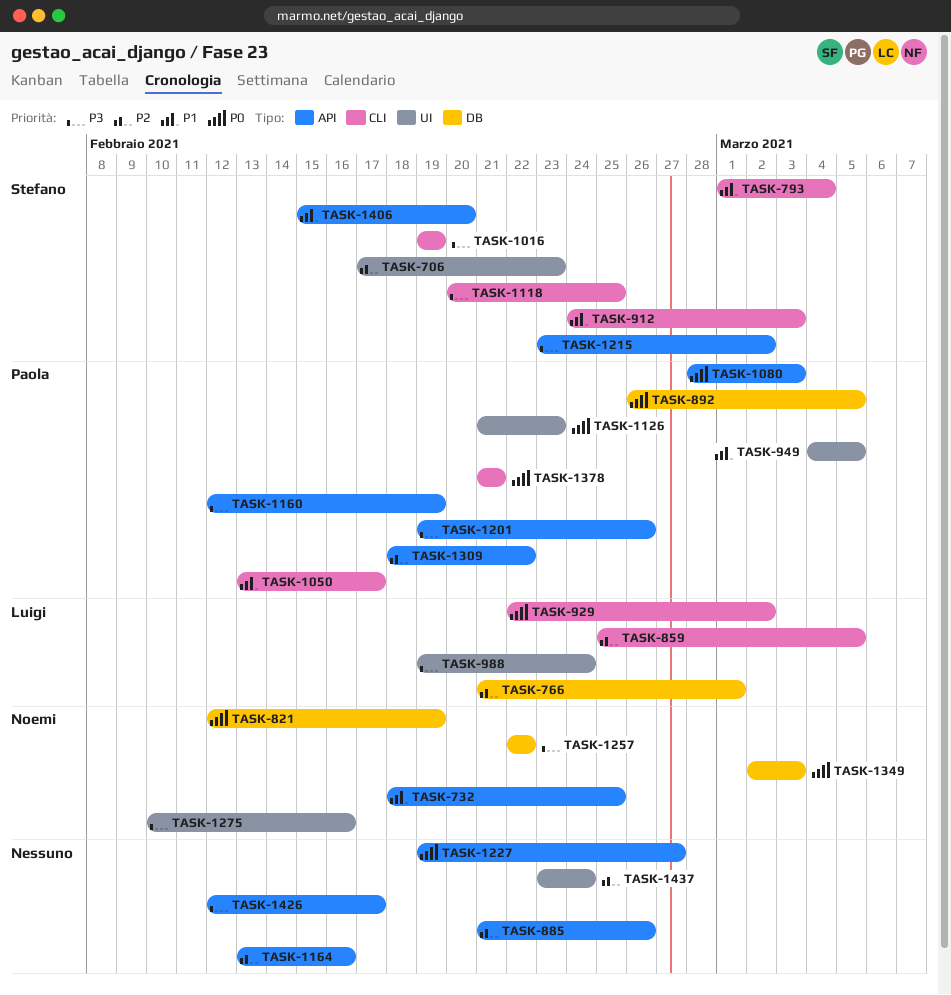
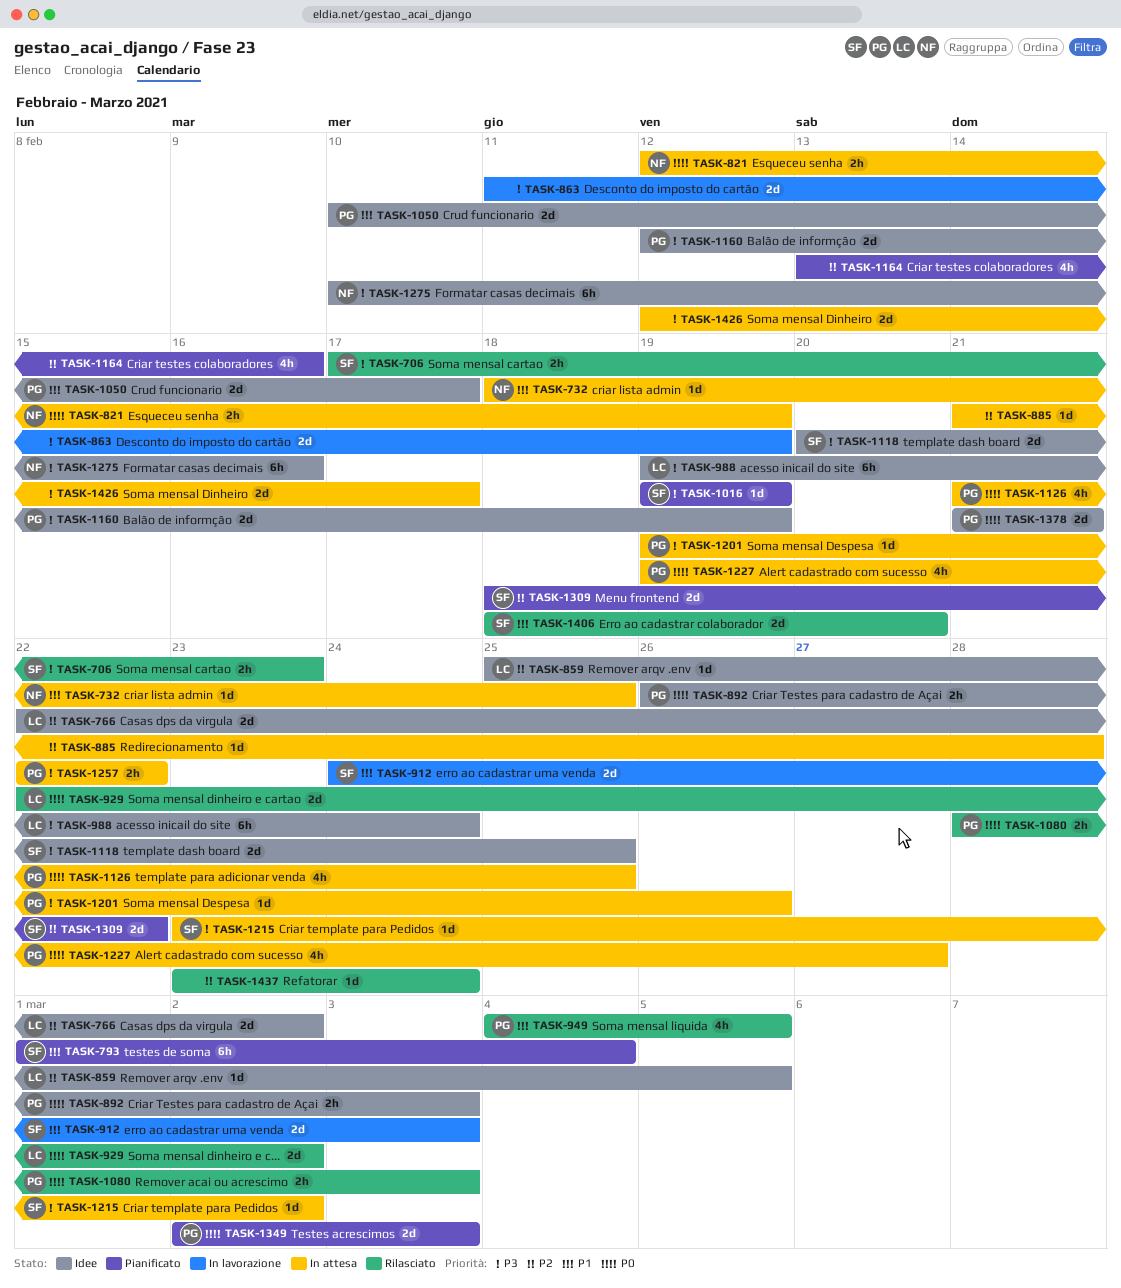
TASK-706, priority: P2 -> P3
TASK-766, start: Feb 21 -> Feb 22
TASK-766, due: Mar 1 -> Mar 2
TASK-863: none -> present
TASK-885, due: Feb 26 -> Feb 28
TASK-892, due: Mar 5 -> Mar 3
TASK-1050, start: Feb 13 -> Feb 10
TASK-1126, due: Feb 23 -> Feb 25
TASK-1227, owner: none -> Paola
TASK-1257, owner: Noemi -> Paola
TASK-1309, owner: Paola -> Stefano
TASK-1349, owner: Noemi -> Paola
TASK-1406, start: Feb 15 -> Feb 18

